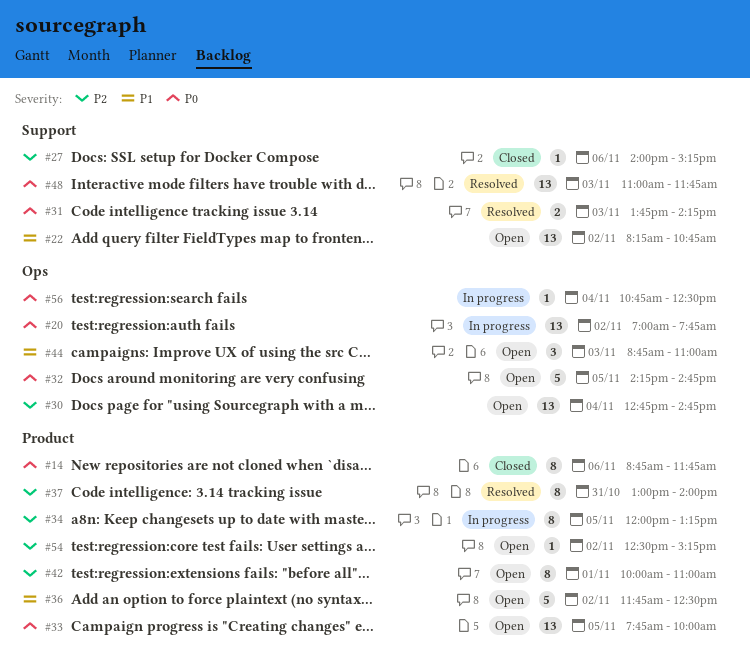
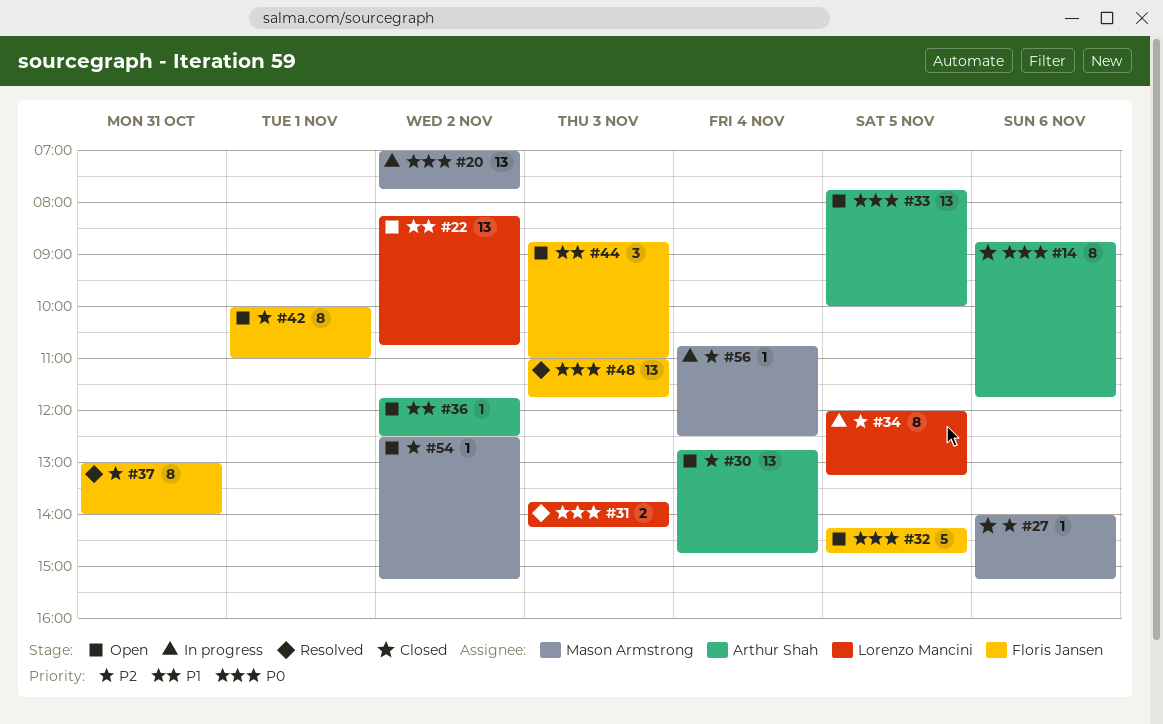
#36, estimate: 5 -> 1
#56, priority: P0 -> P2

